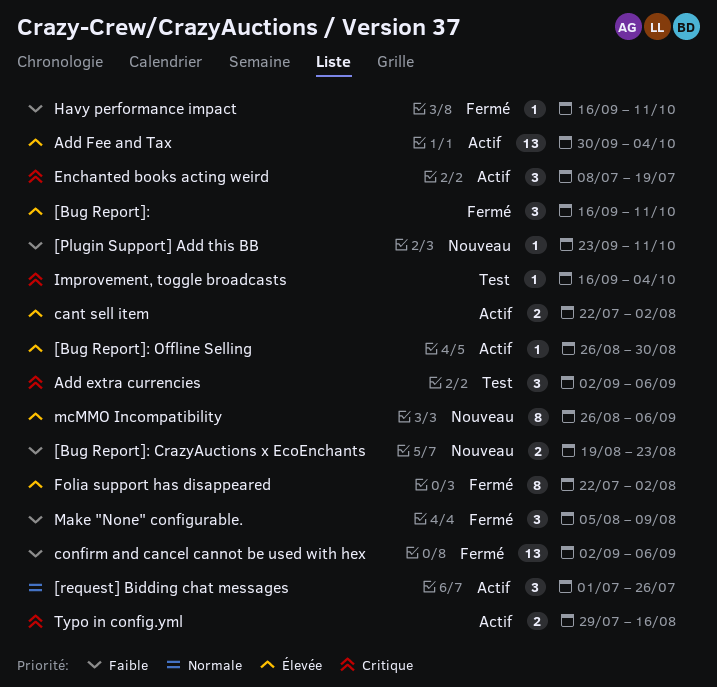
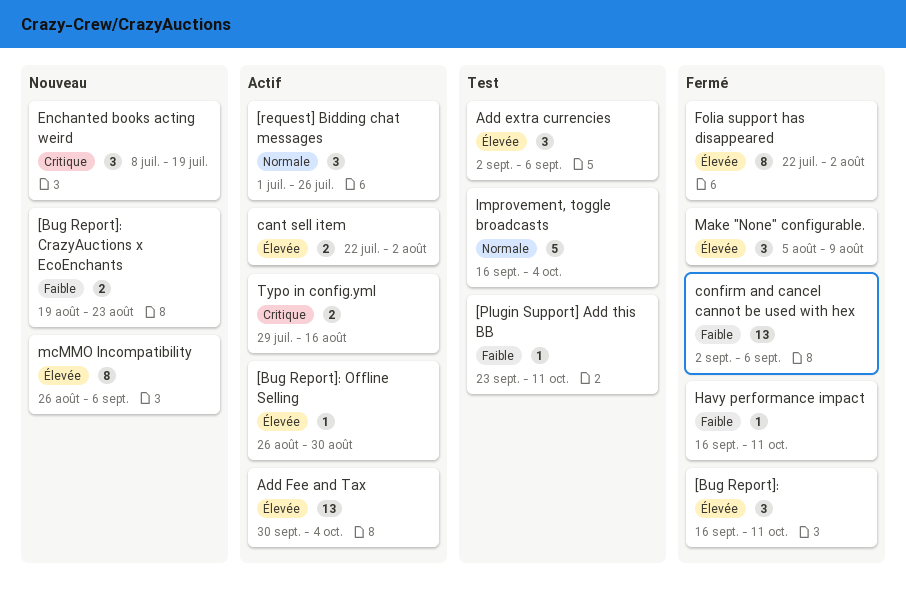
[Plugin Support] Add this BB, status: Nouveau -> Test
Add extra currencies, priority: Critique -> Élevée
Enchanted books acting weird, status: Actif -> Nouveau
Improvement, toggle broadcasts, priority: Critique -> Normale
Improvement, toggle broadcasts, estimate: 1 -> 5
Make "None" configurable., priority: Faible -> Élevée

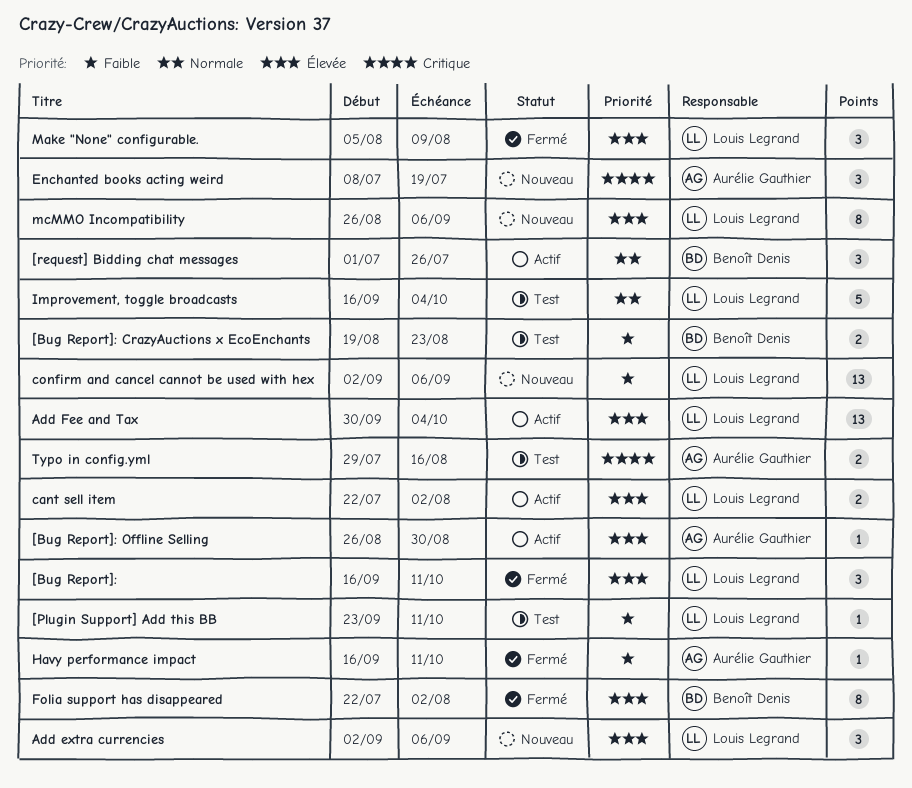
[Bug Report]: CrazyAuctions x EcoEnchants, status: Nouveau -> Test
Add extra currencies, status: Test -> Nouveau
confirm and cancel cannot be used with hex, status: Fermé -> Nouveau
Typo in config.yml, status: Actif -> Test

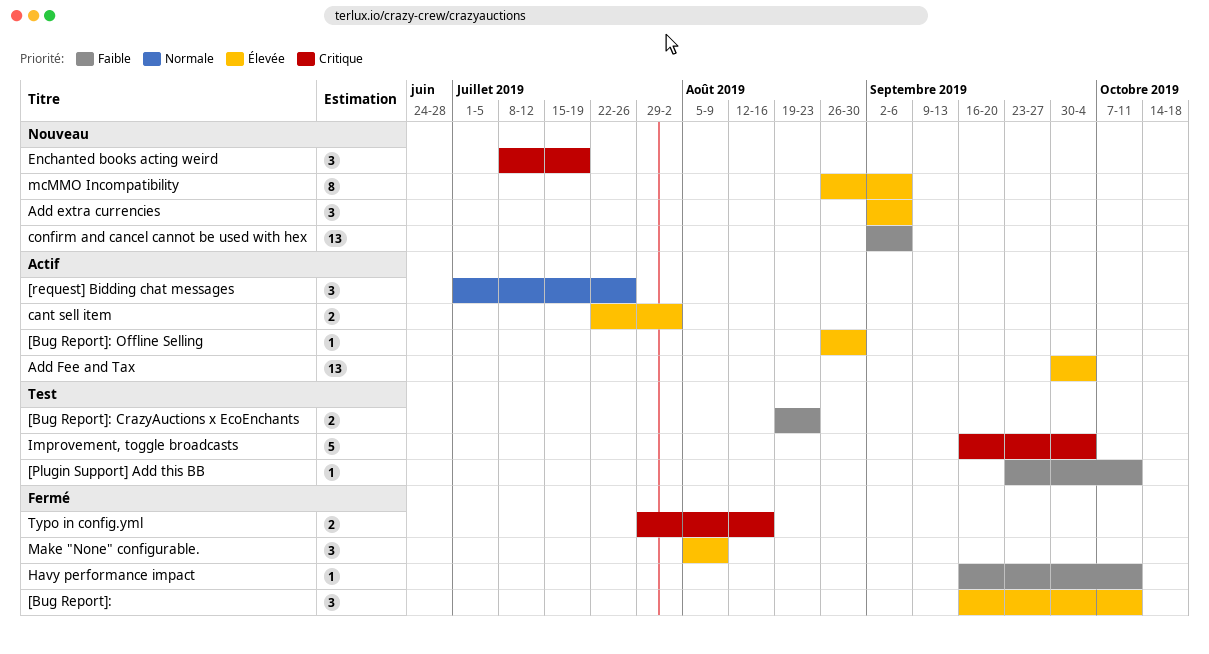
Folia support has disappeared: present -> none
Improvement, toggle broadcasts, priority: Normale -> Critique
Typo in config.yml, status: Test -> Fermé

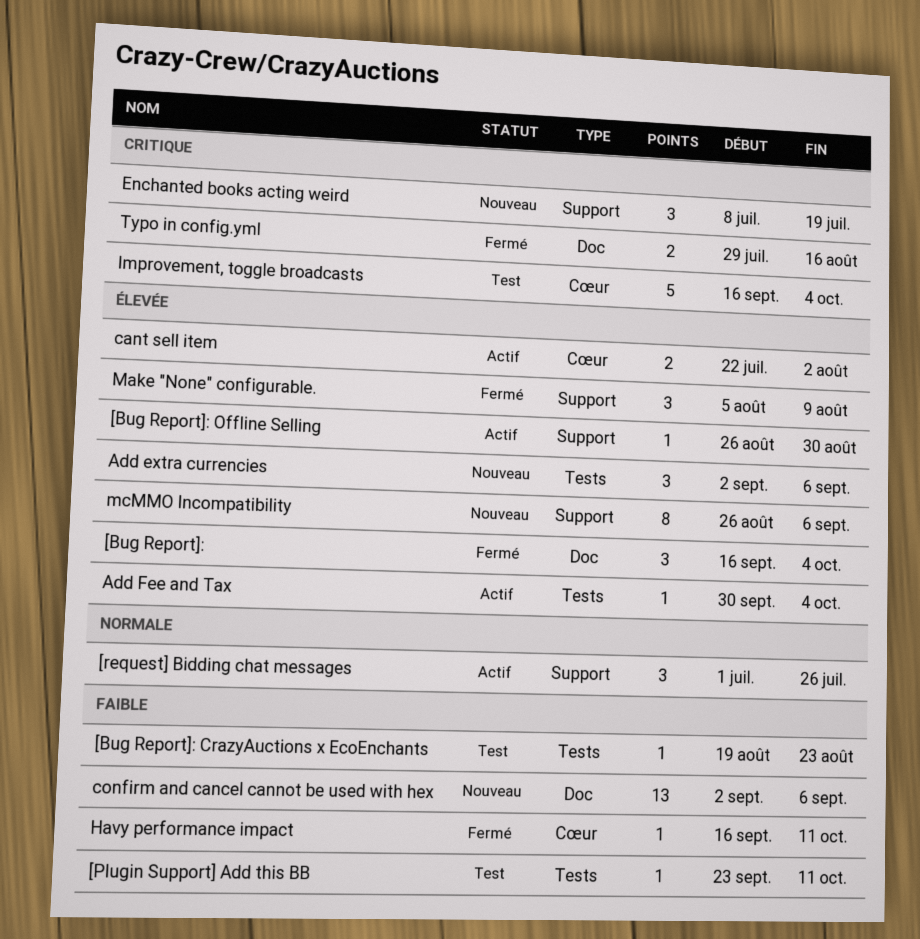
[Bug Report]:, due: Oct 11 -> Oct 4
[Bug Report]: CrazyAuctions x EcoEnchants, estimate: 2 -> 1
Add Fee and Tax, estimate: 13 -> 1

